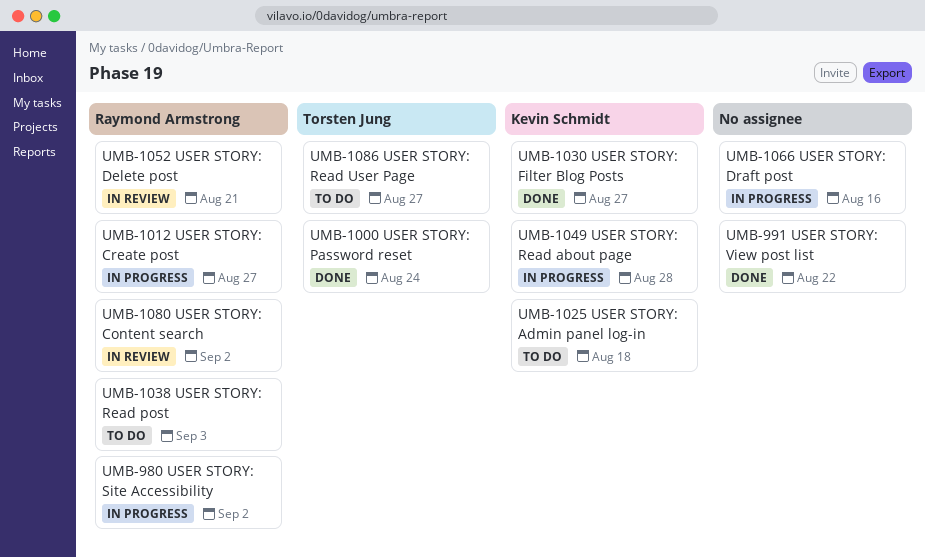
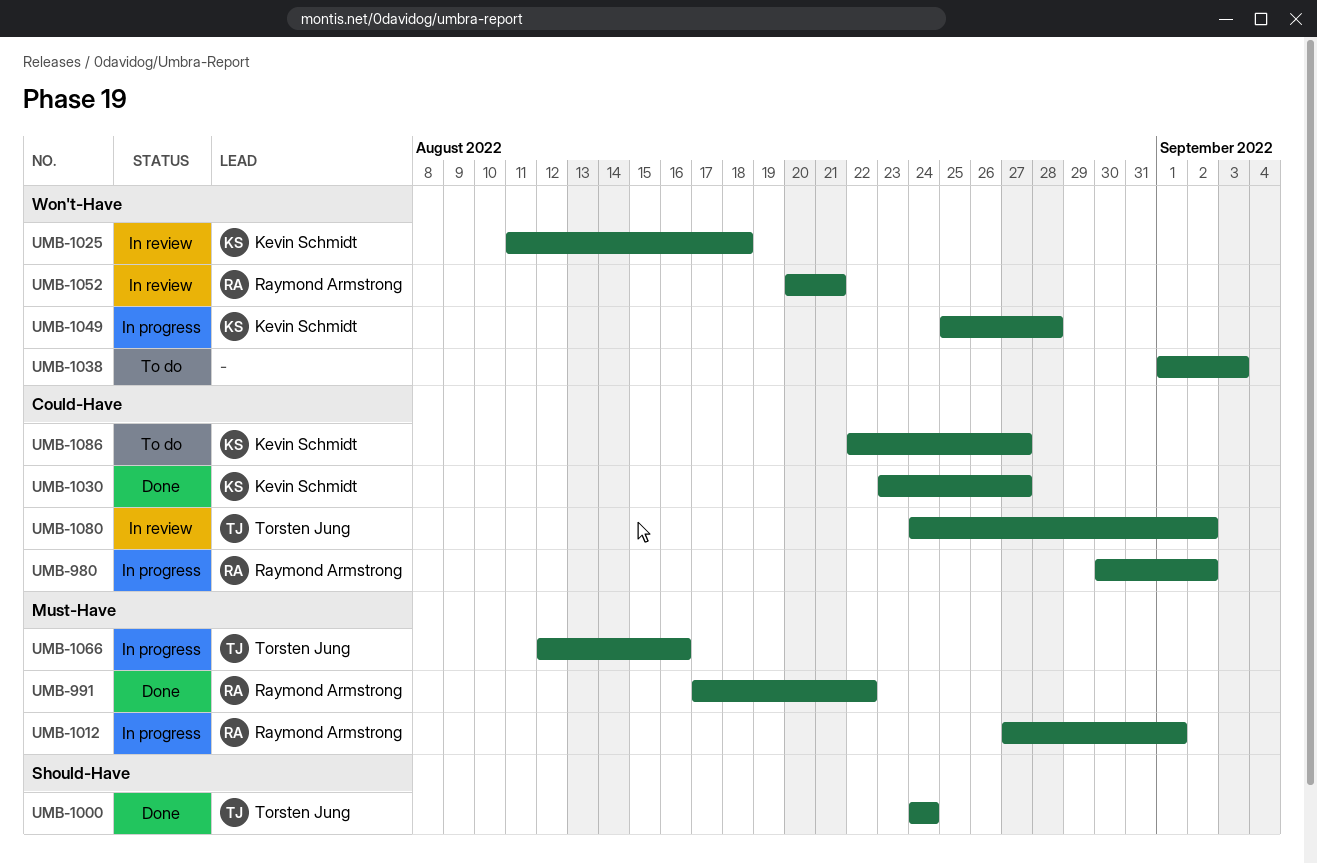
UMB-991, owner: none -> Raymond Armstrong
UMB-1012, due: Aug 27 -> Sep 1
UMB-1025, status: To do -> In review
UMB-1038, owner: Raymond Armstrong -> none
UMB-1066, owner: none -> Torsten Jung
UMB-1080, owner: Raymond Armstrong -> Torsten Jung
UMB-1086, owner: Torsten Jung -> Kevin Schmidt

